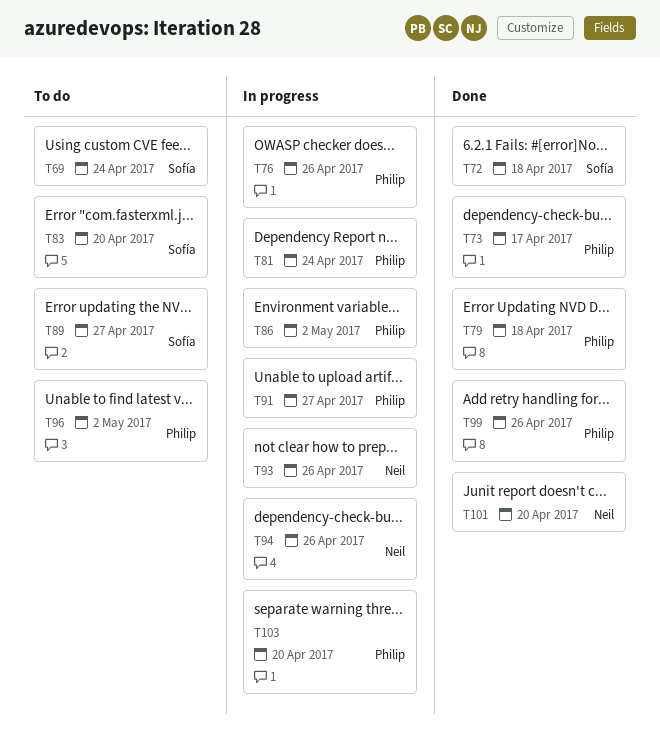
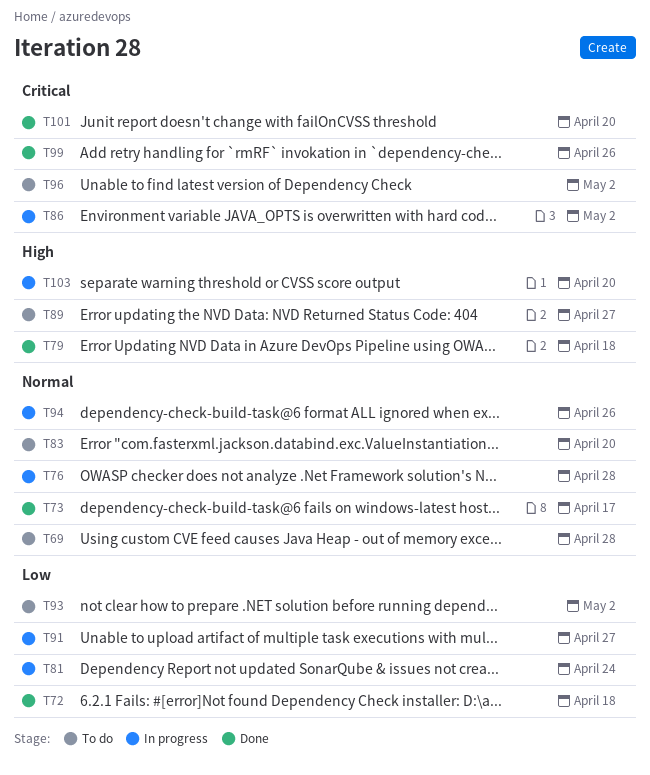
T69, due: Apr 24 -> Apr 28
T76, due: Apr 26 -> Apr 28
T93, status: In progress -> To do
T93, due: Apr 26 -> May 2

